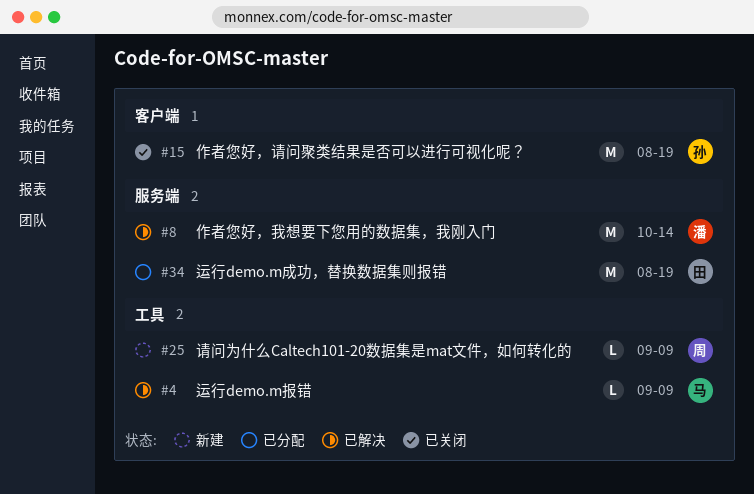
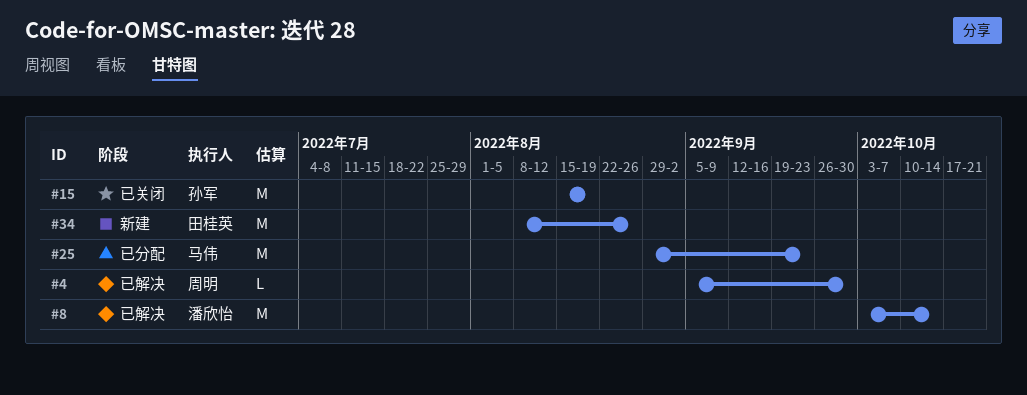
#4, owner: 马伟 -> 周明
#4, due: Sep 9 -> Sep 30
#25, status: 新建 -> 已分配
#25, owner: 周明 -> 马伟
#25, estimate: L -> M
#25, due: Sep 9 -> Sep 23
#34, status: 已分配 -> 新建
#34, due: Aug 19 -> Aug 26

